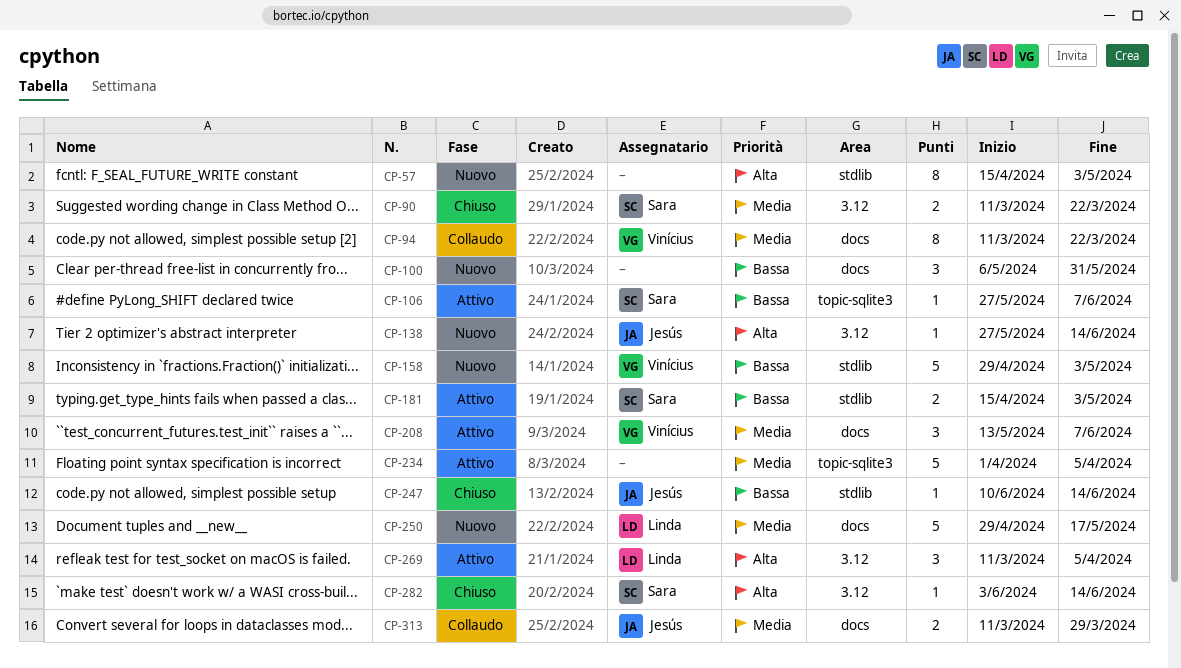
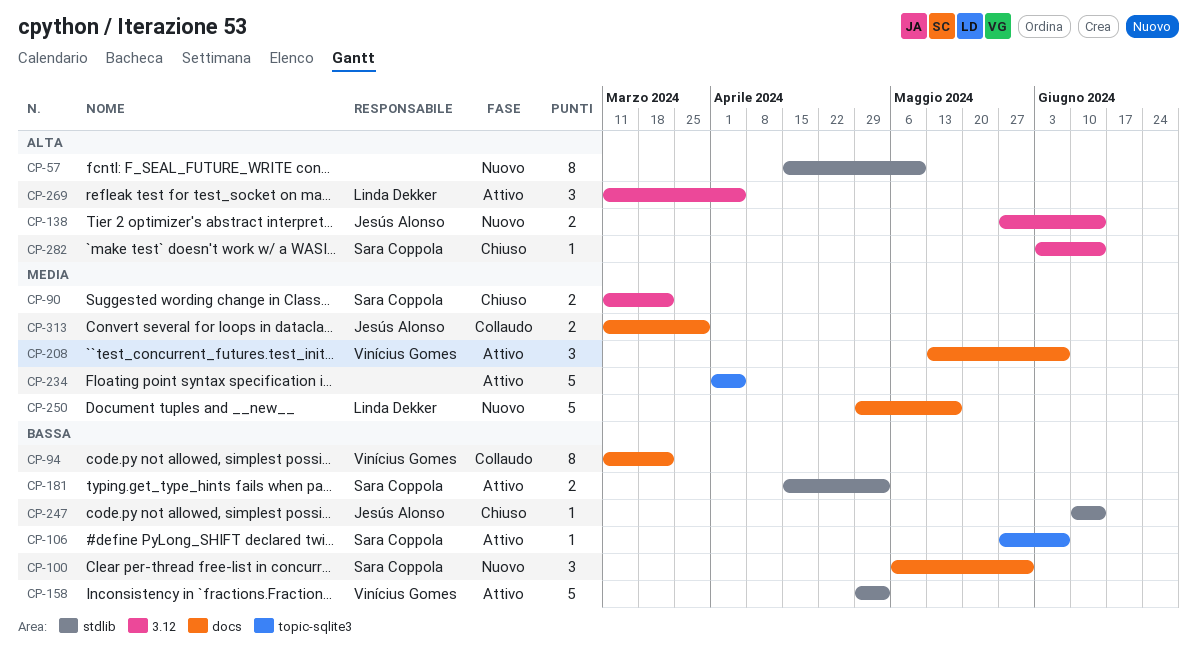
CP-57, due: May 3 -> May 10
CP-94, priority: Media -> Bassa
CP-100, owner: none -> Sara Coppola
CP-138, estimate: 1 -> 2
CP-158, status: Nuovo -> Attivo

